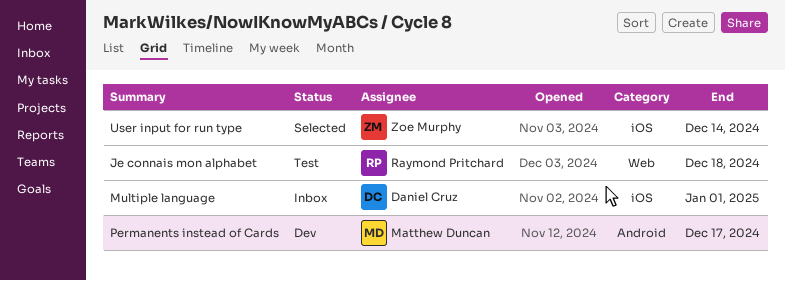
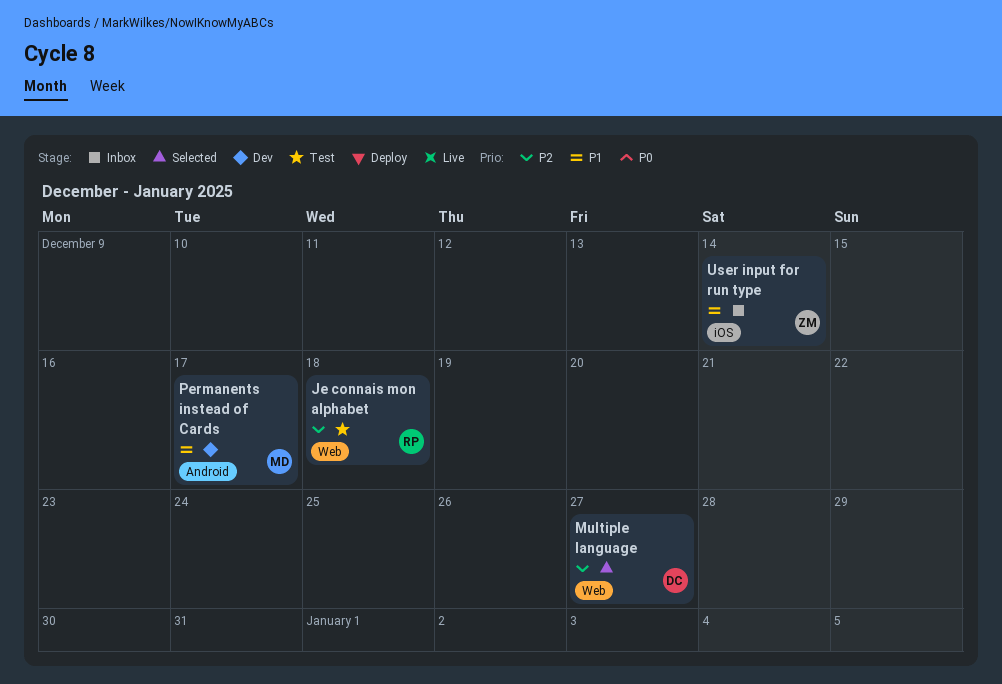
Multiple language, status: Inbox -> Selected
Multiple language, label: iOS -> Web
Multiple language, due: Jan 1 -> Dec 27
User input for run type, status: Selected -> Inbox

